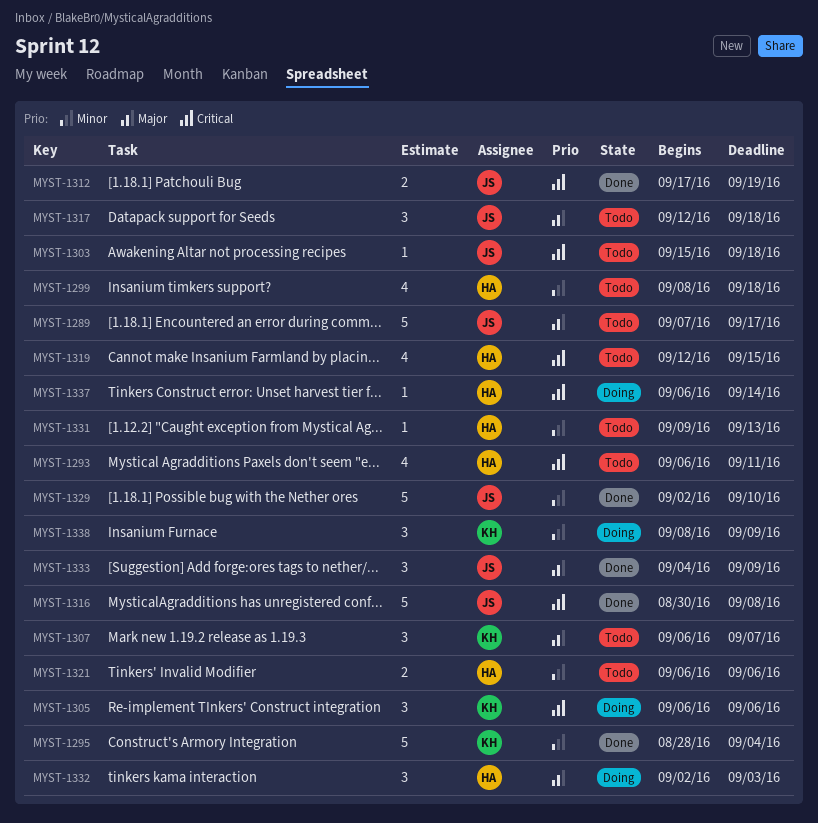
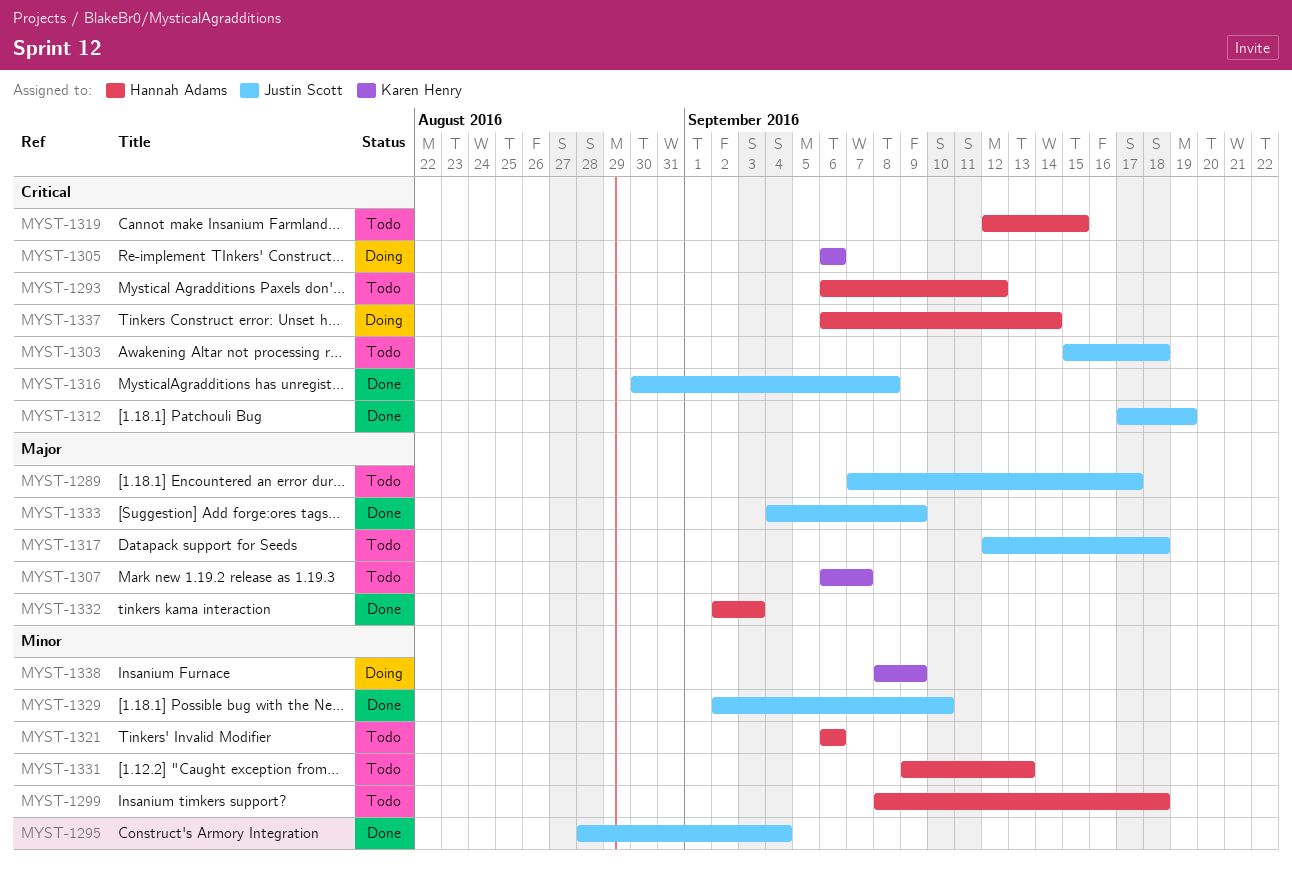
MYST-1293, due: Sep 11 -> Sep 12
MYST-1295, owner: Karen Henry -> Justin Scott
MYST-1332, status: Doing -> Done

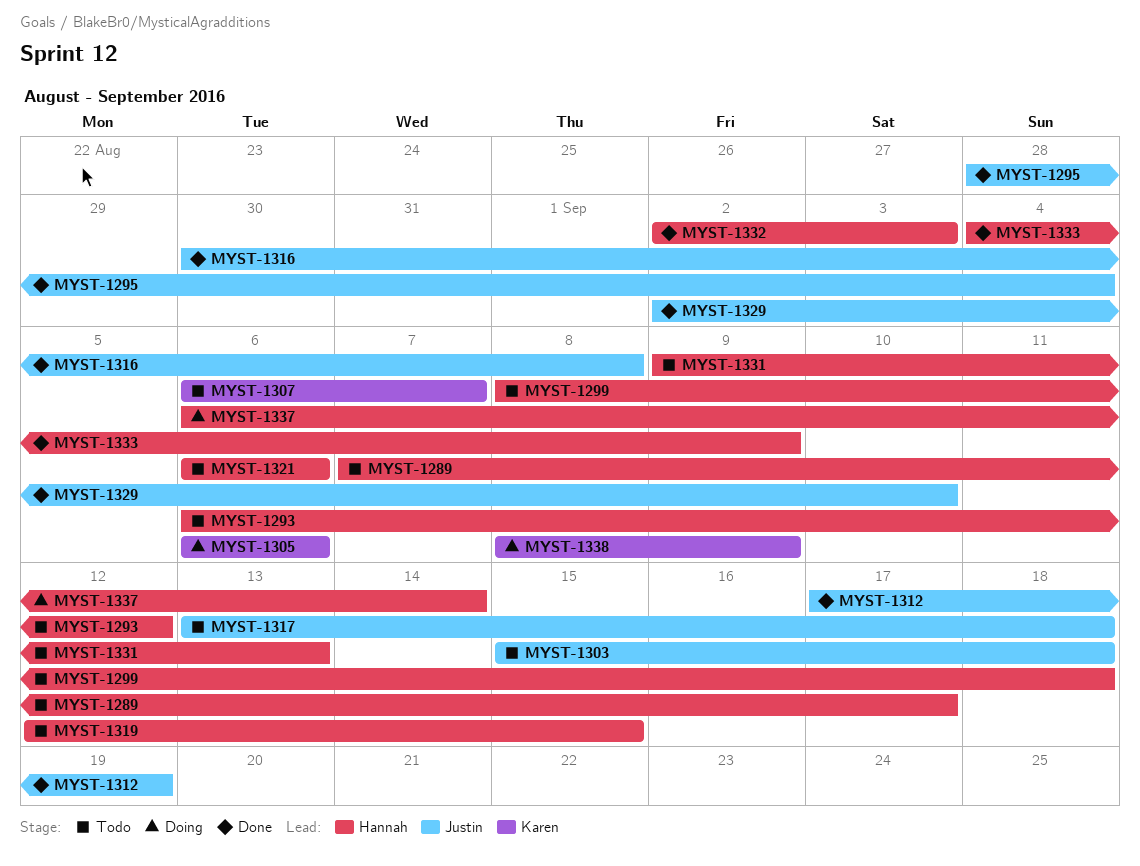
MYST-1289, owner: Justin Scott -> Hannah Adams
MYST-1317, start: Sep 12 -> Sep 13
MYST-1333, owner: Justin Scott -> Hannah Adams

